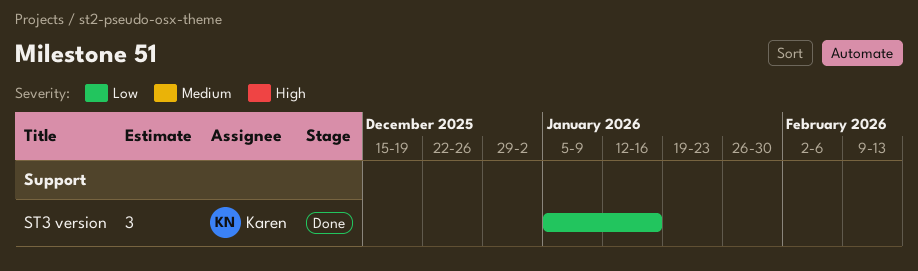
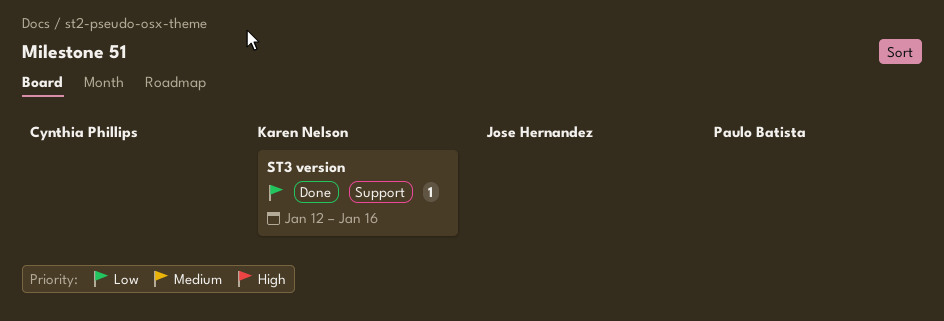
ST3 version, estimate: 3 -> 1
ST3 version, start: Jan 5 -> Jan 12

